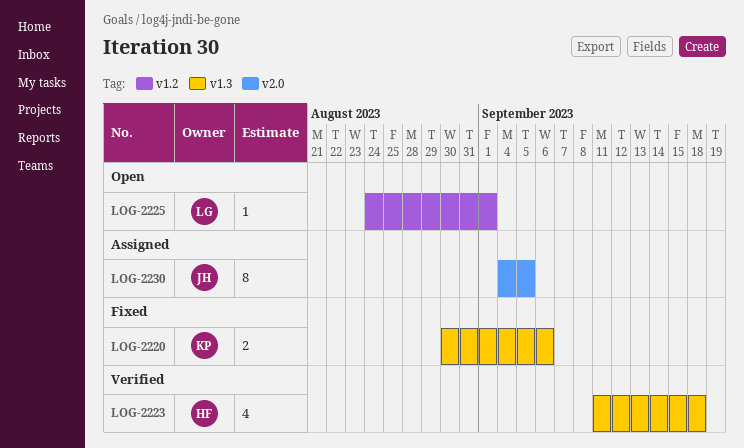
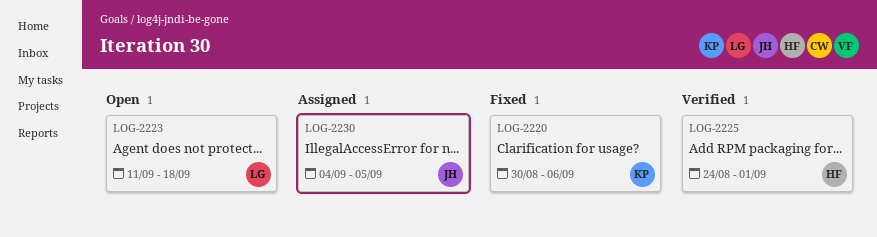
LOG-2223, status: Verified -> Open
LOG-2223, owner: HF -> LG
LOG-2225, status: Open -> Verified
LOG-2225, owner: LG -> HF

